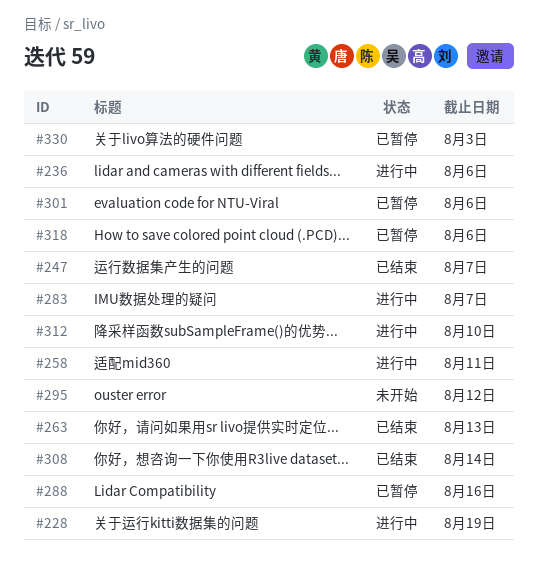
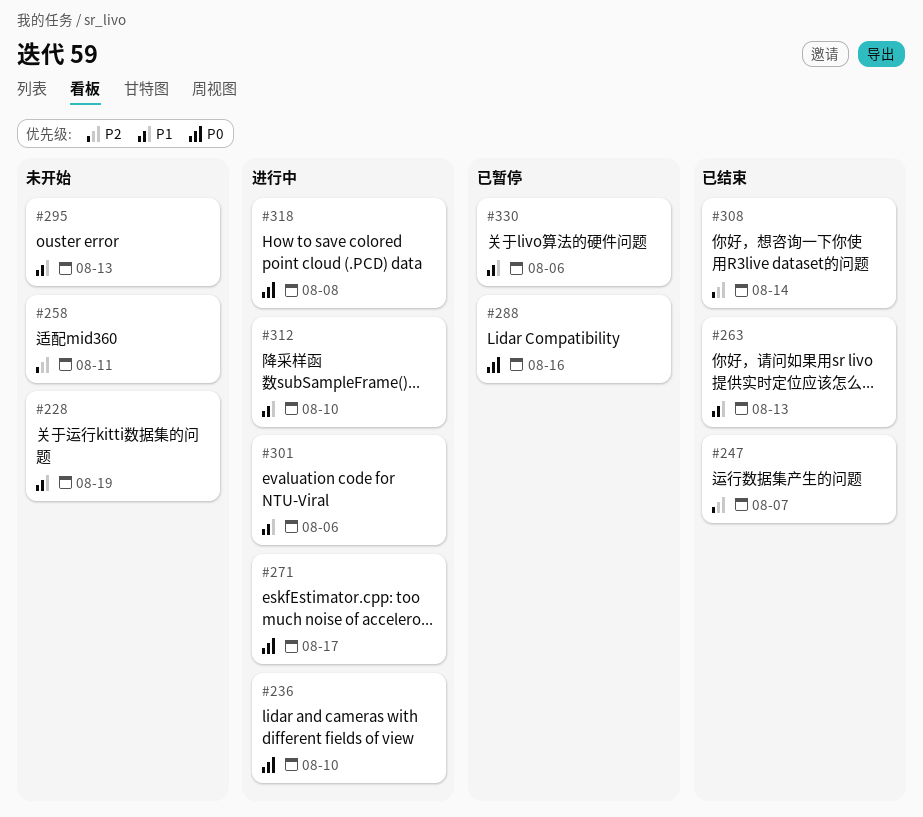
#228, status: 进行中 -> 未开始
#236, due: Aug 6 -> Aug 10
#258, status: 进行中 -> 未开始
#271: none -> present
#283: present -> none
#295, due: Aug 12 -> Aug 13
#301, status: 已暂停 -> 进行中
#318, status: 已暂停 -> 进行中
#318, due: Aug 6 -> Aug 8
#330, due: Aug 3 -> Aug 6

